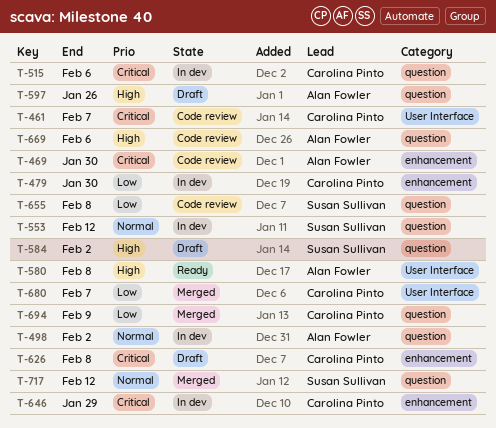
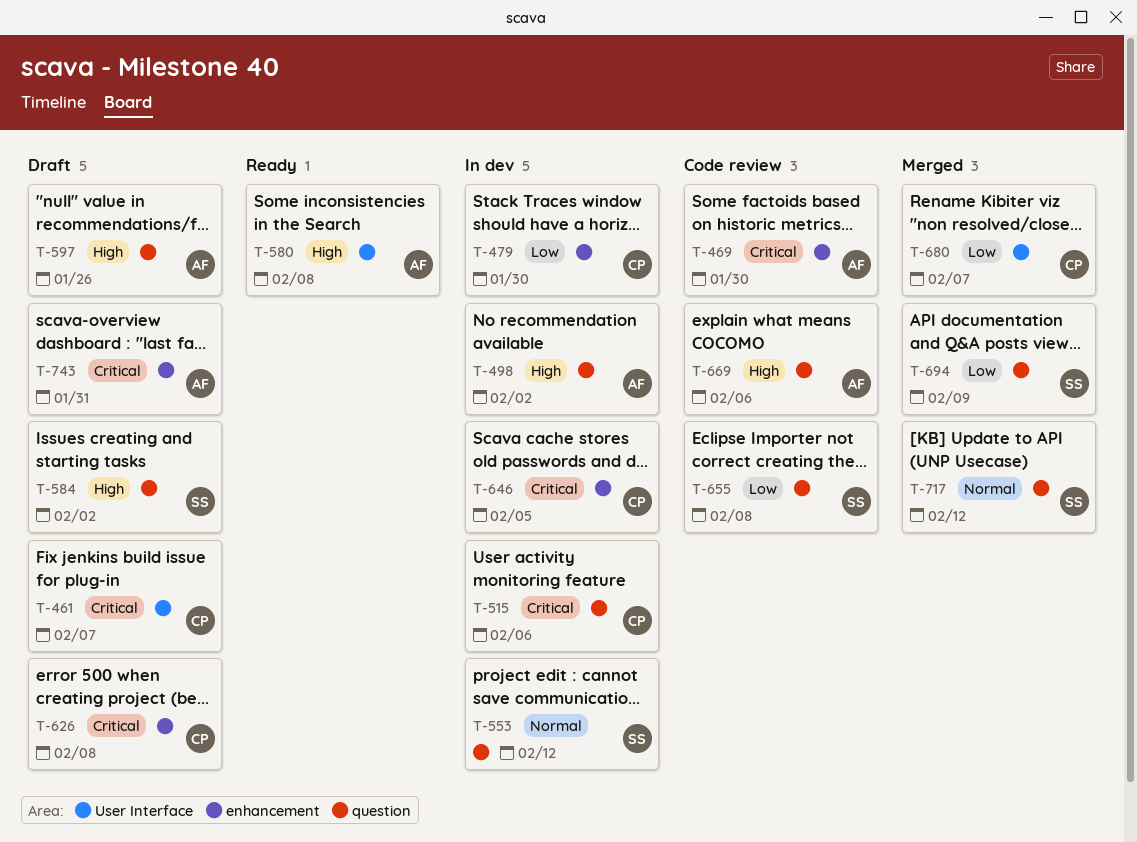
T-461, status: Code review -> Draft
T-498, priority: Normal -> High
T-646, due: Jan 29 -> Feb 5
T-694, owner: Carolina Pinto -> Susan Sullivan
T-743: none -> present

